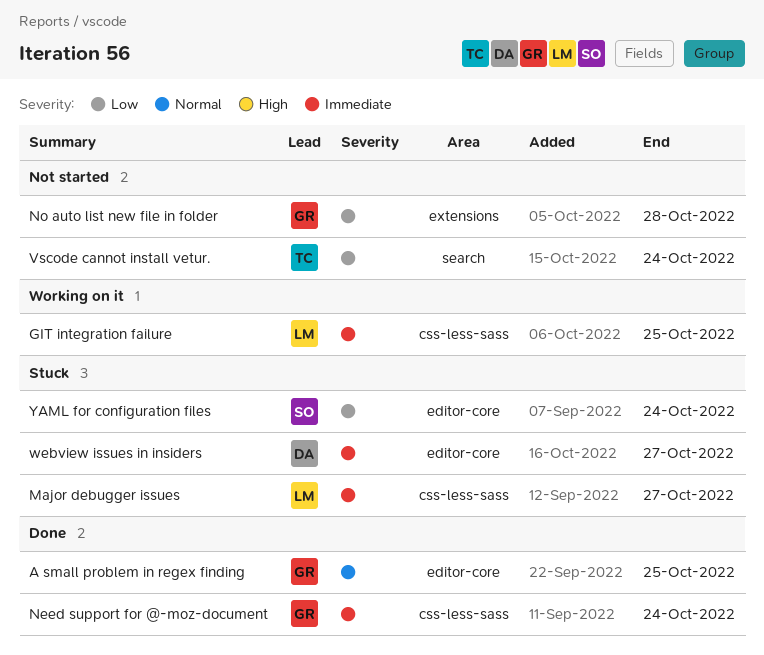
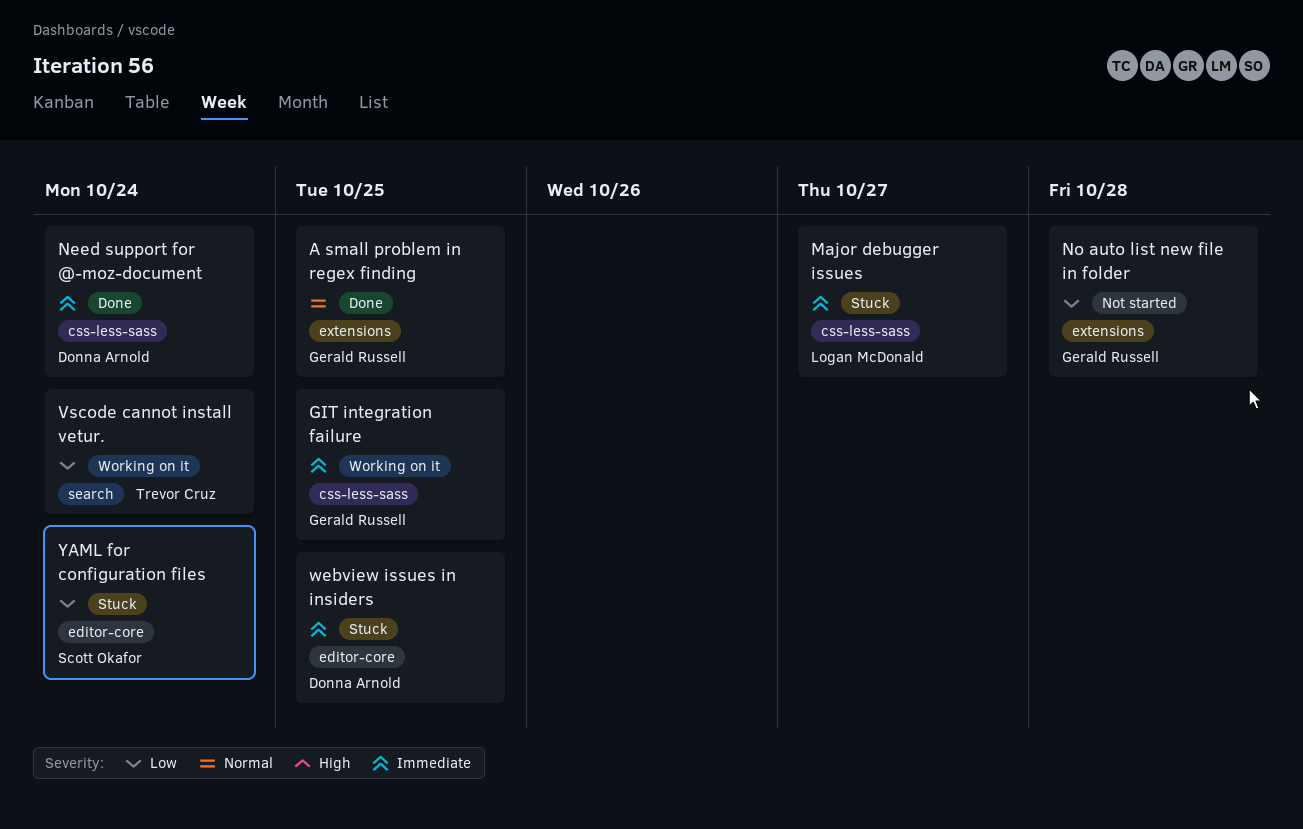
A small problem in regex finding, label: editor-core -> extensions
GIT integration failure, owner: Logan McDonald -> Gerald Russell
Need support for @-moz-document, owner: Gerald Russell -> Donna Arnold
Vscode cannot install vetur., status: Not started -> Working on it
webview issues in insiders, due: Oct 27 -> Oct 25

